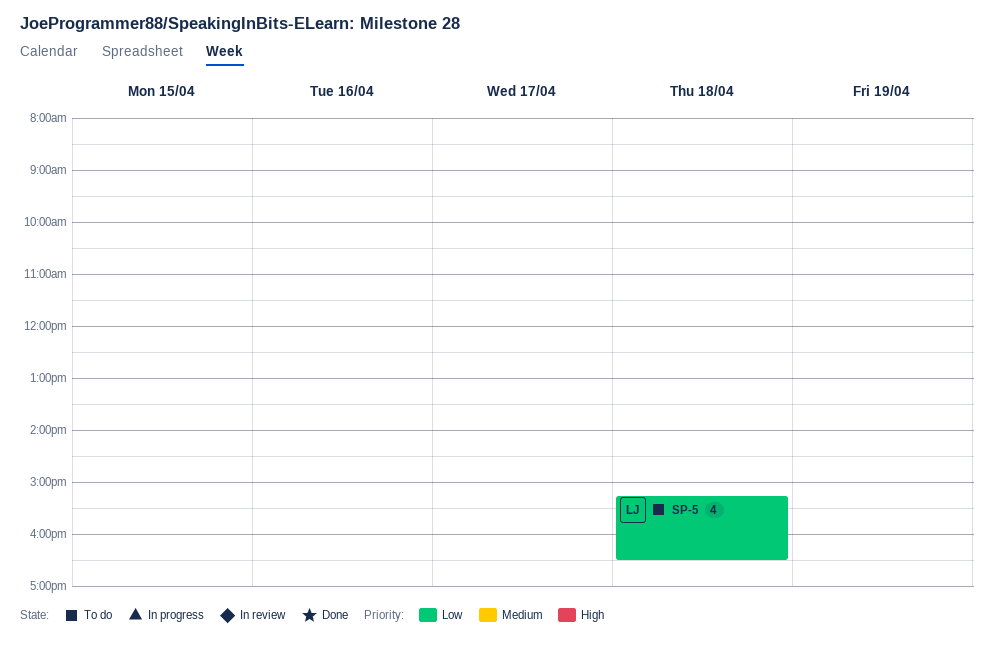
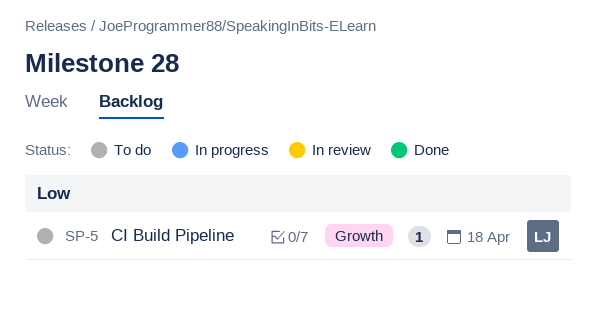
SP-5, estimate: 4 -> 1

